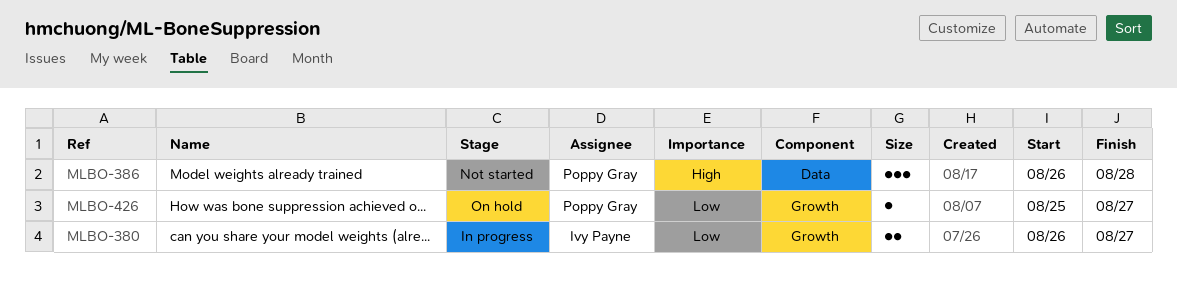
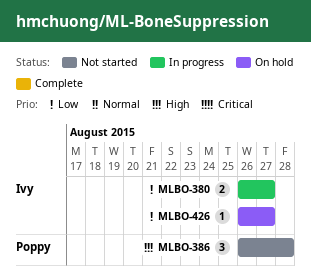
MLBO-426, owner: Poppy Gray -> Ivy Payne
MLBO-426, start: Aug 25 -> Aug 26

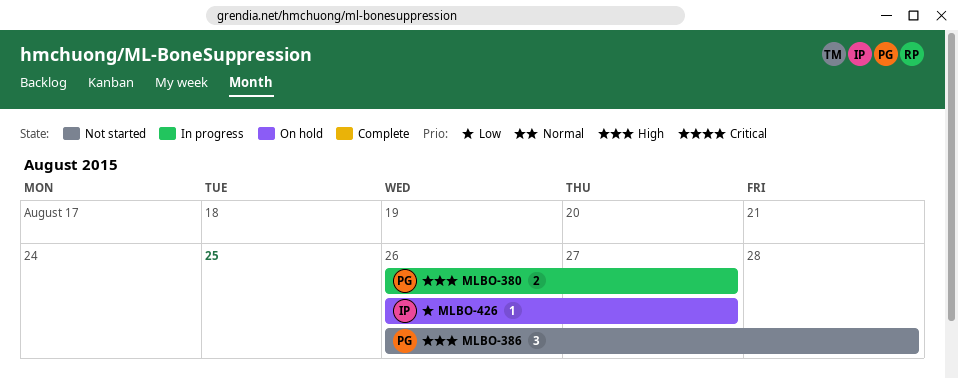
MLBO-380, owner: Ivy -> Poppy
MLBO-380, priority: Low -> High

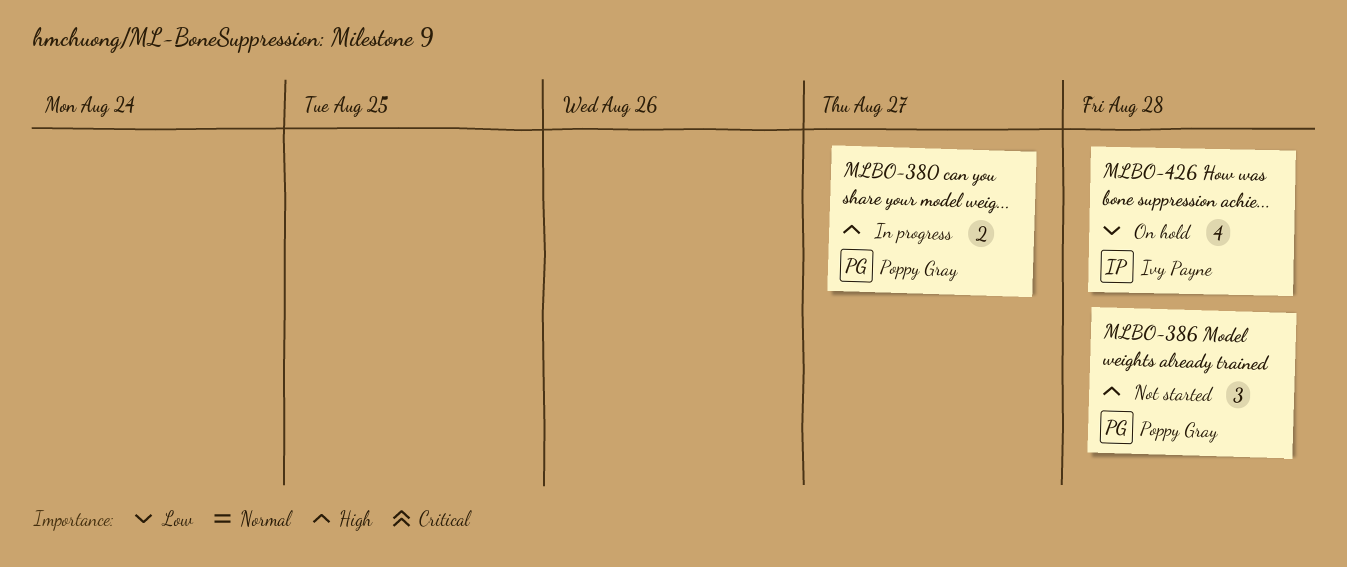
MLBO-426, estimate: 1 -> 4
MLBO-426, due: Aug 27 -> Aug 28

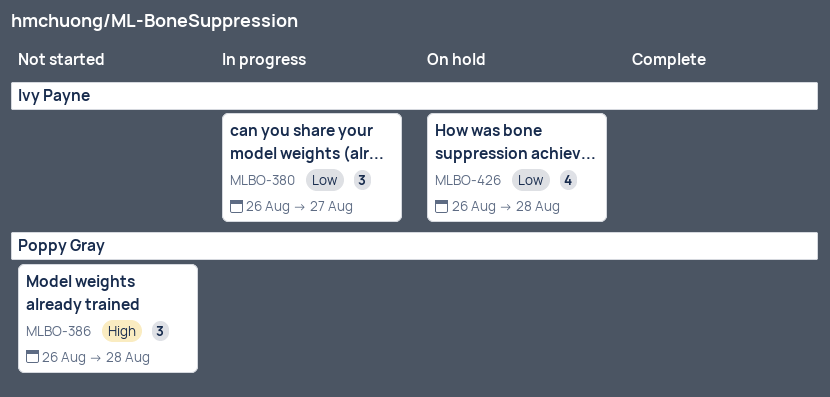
MLBO-380, owner: Poppy Gray -> Ivy Payne
MLBO-380, priority: High -> Low
MLBO-380, estimate: 2 -> 3

